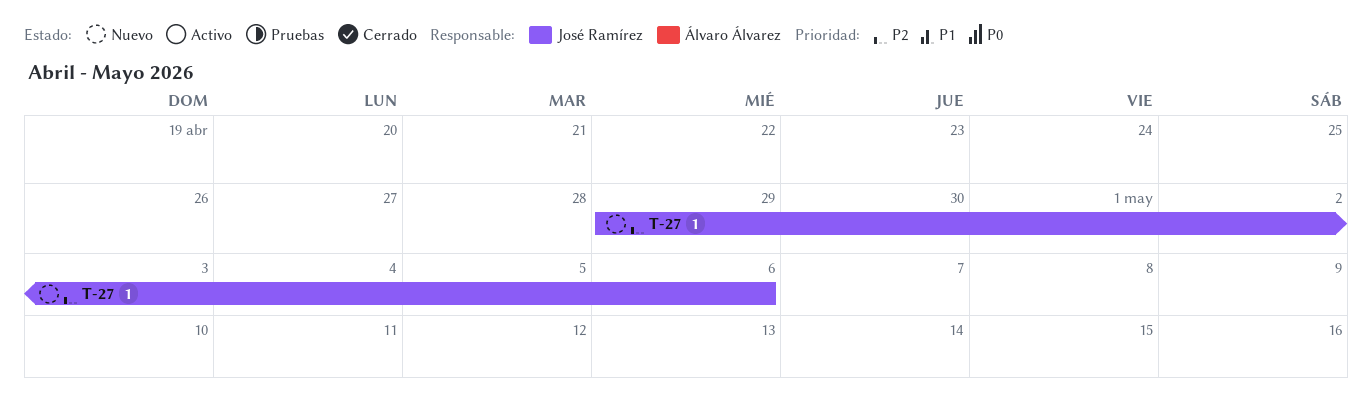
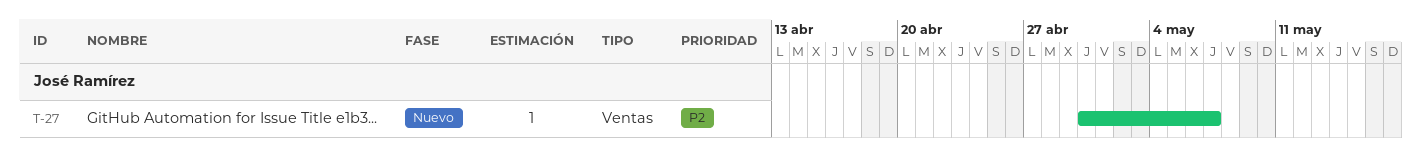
T-27, start: Apr 29 -> Apr 30
T-27, due: May 6 -> May 7

